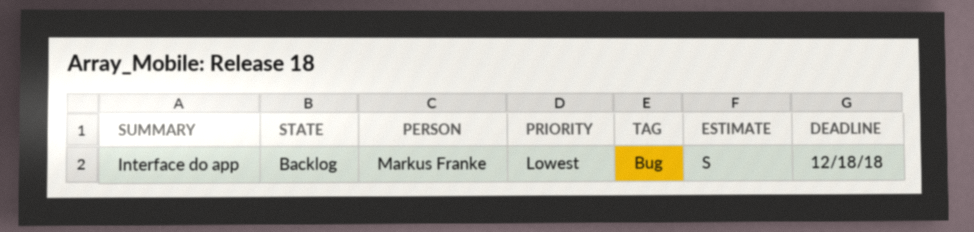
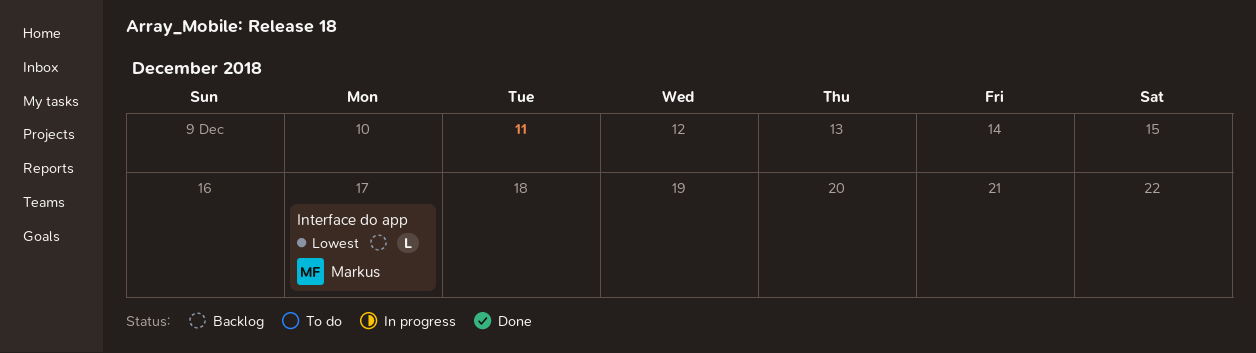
Interface do app, estimate: S -> L
Interface do app, due: Dec 18 -> Dec 17

